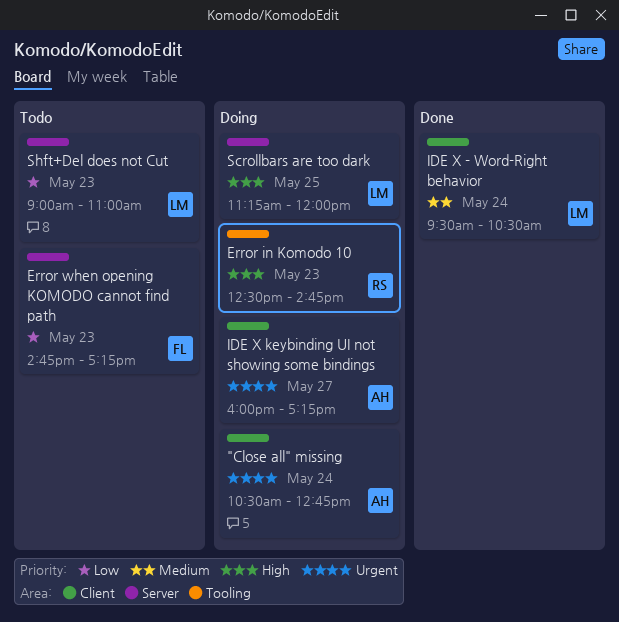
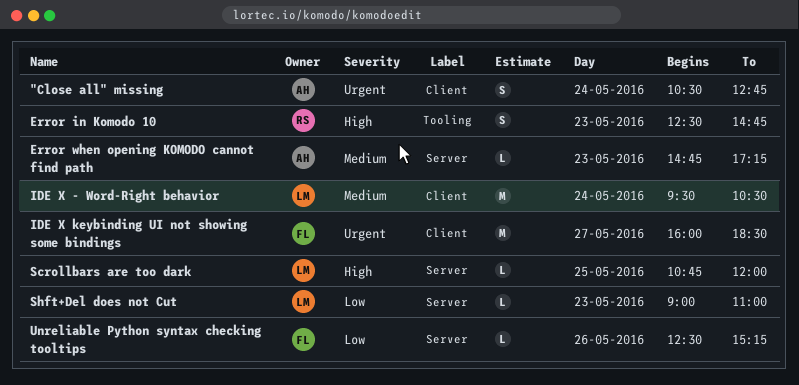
Error when opening KOMODO cannot find path, owner: FL -> AH
Error when opening KOMODO cannot find path, priority: Low -> Medium
IDE X keybinding UI not showing some bindings, owner: AH -> FL
IDE X keybinding UI not showing some bindings, ends: 17:15 -> 18:30
Scrollbars are too dark, begins: 11:15 -> 10:45
Unreliable Python syntax checking tooltips: none -> present

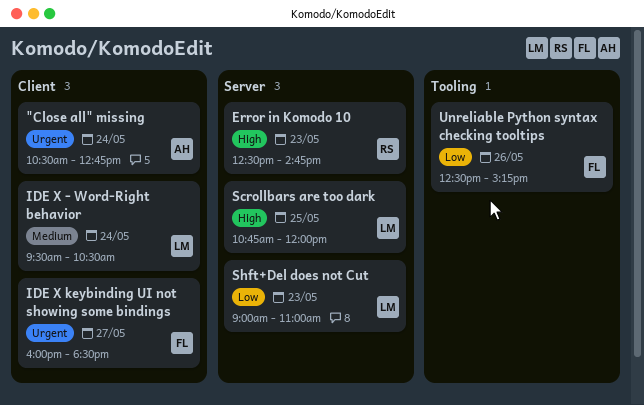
Error in Komodo 10, label: Tooling -> Server
Error when opening KOMODO cannot find path: present -> none
Unreliable Python syntax checking tooltips, label: Server -> Tooling

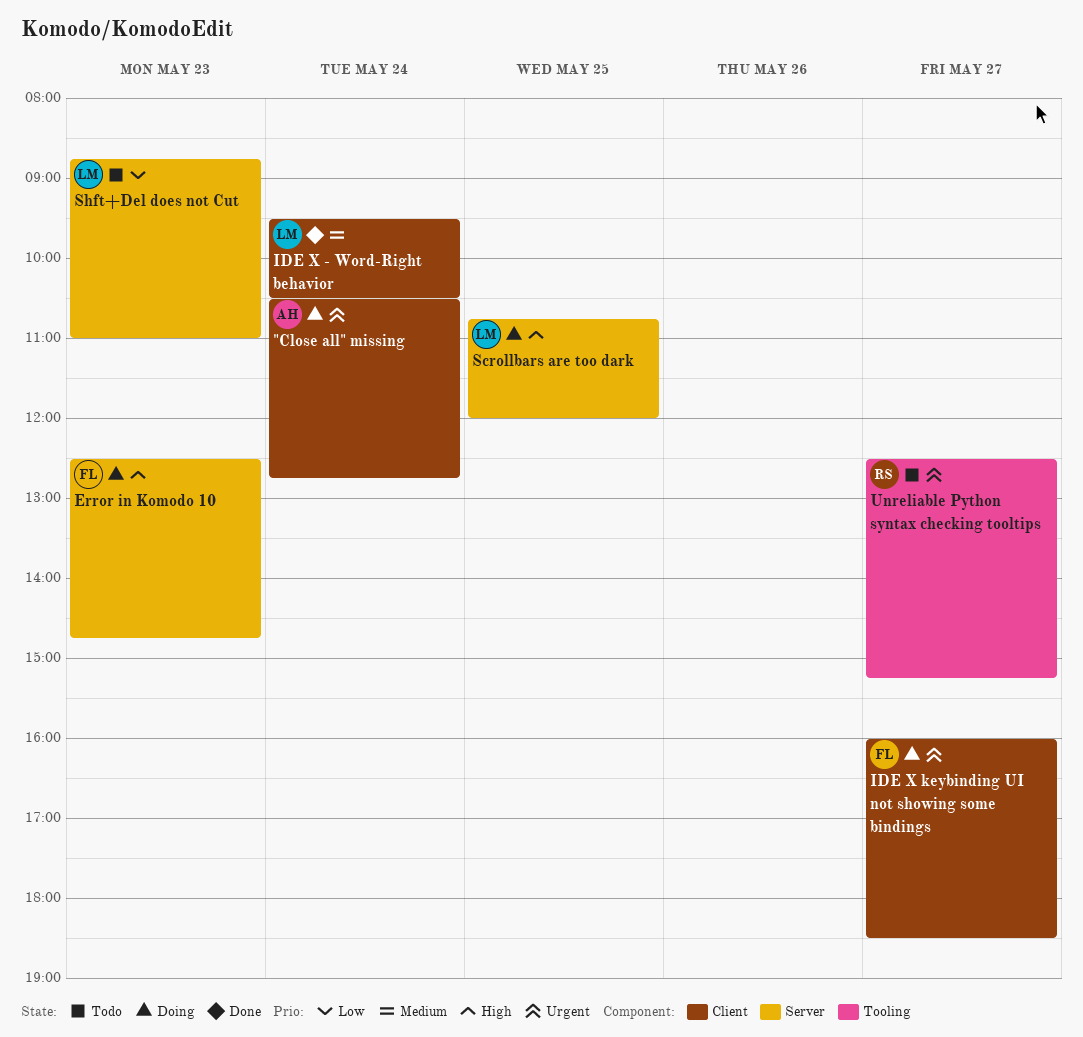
Error in Komodo 10, owner: RS -> FL
Shft+Del does not Cut, begins: 09:00 -> 08:45
Unreliable Python syntax checking tooltips, owner: FL -> RS
Unreliable Python syntax checking tooltips, priority: Low -> Urgent
Unreliable Python syntax checking tooltips, day: May 26 -> May 27

